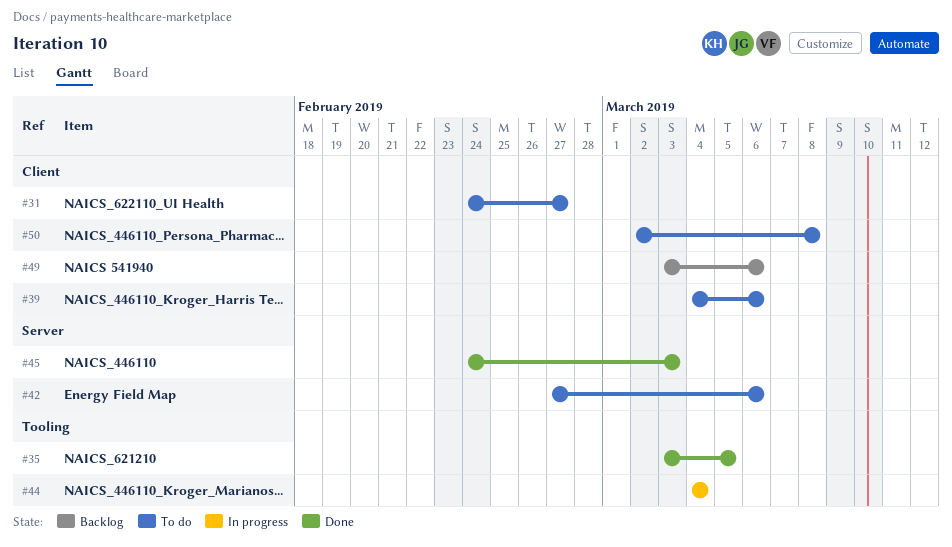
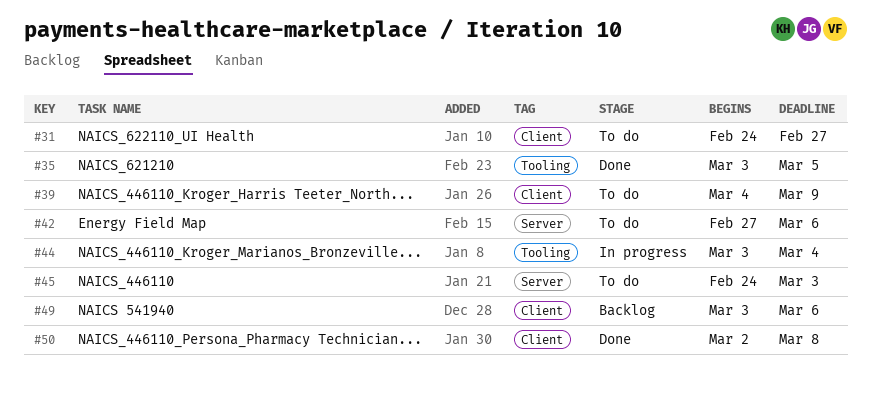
#39, due: Mar 6 -> Mar 9
#44, start: Mar 4 -> Mar 3
#45, status: Done -> To do
#50, status: To do -> Done

